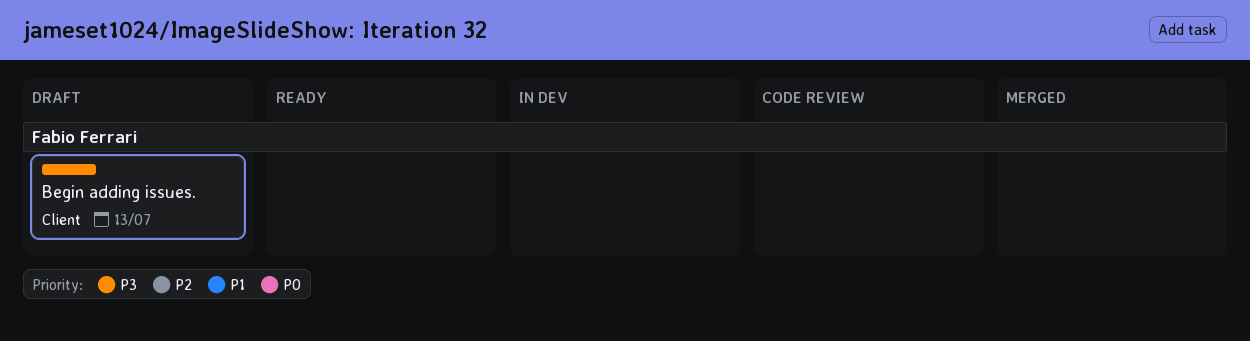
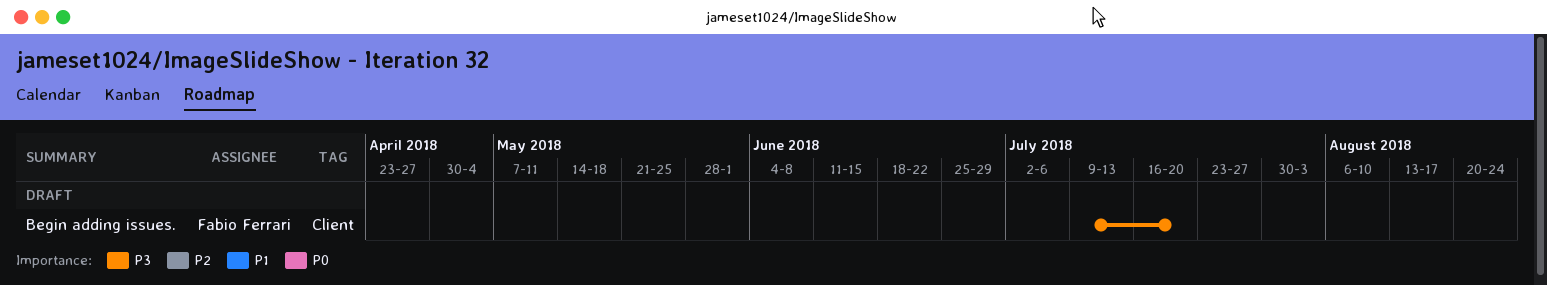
Begin adding issues., due: Jul 13 -> Jul 20

